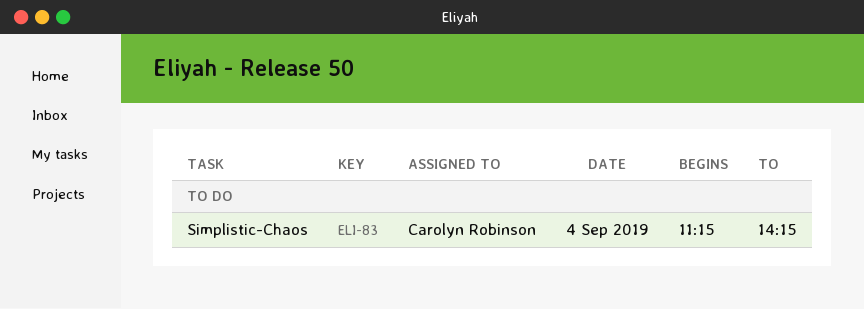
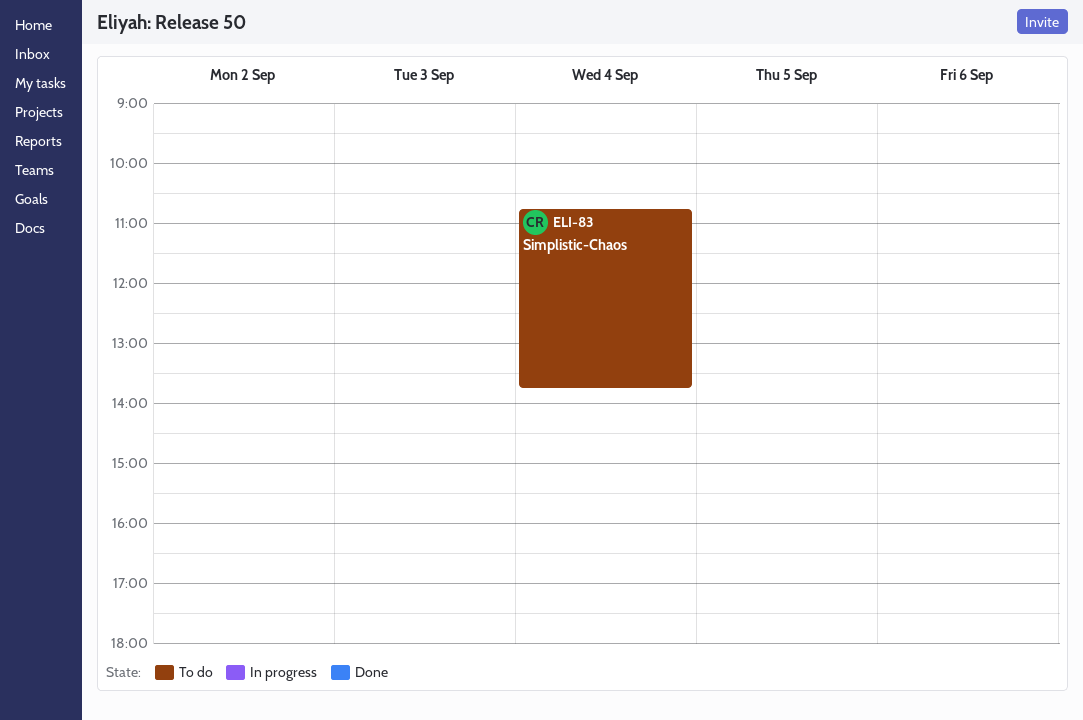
ELI-83, begins: 11:15 -> 10:45
ELI-83, ends: 14:15 -> 13:45

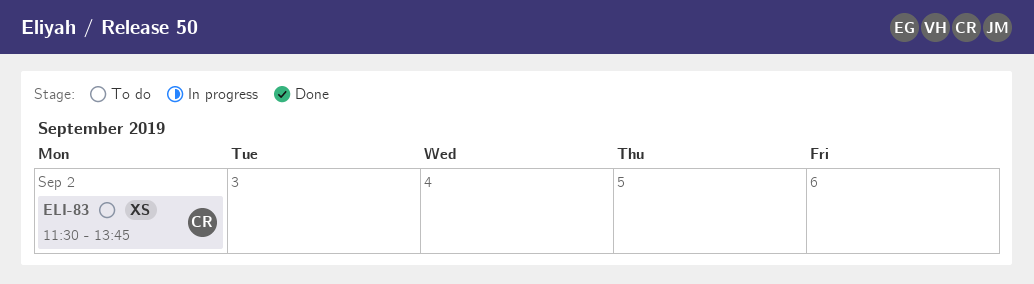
ELI-83, day: Sep 4 -> Sep 2
ELI-83, begins: 10:45 -> 11:30

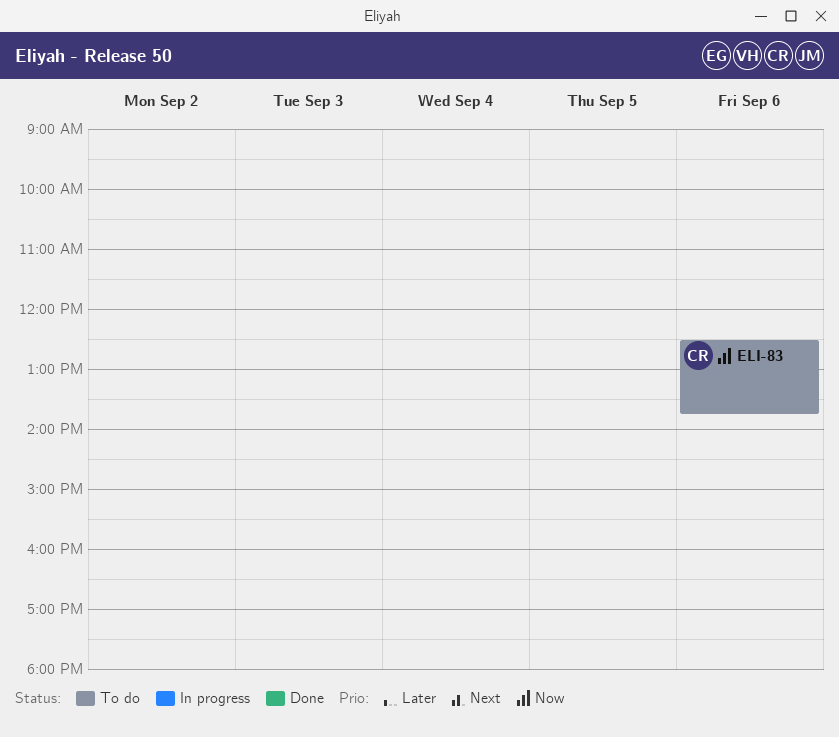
ELI-83, day: Sep 2 -> Sep 6
ELI-83, begins: 11:30 -> 12:30

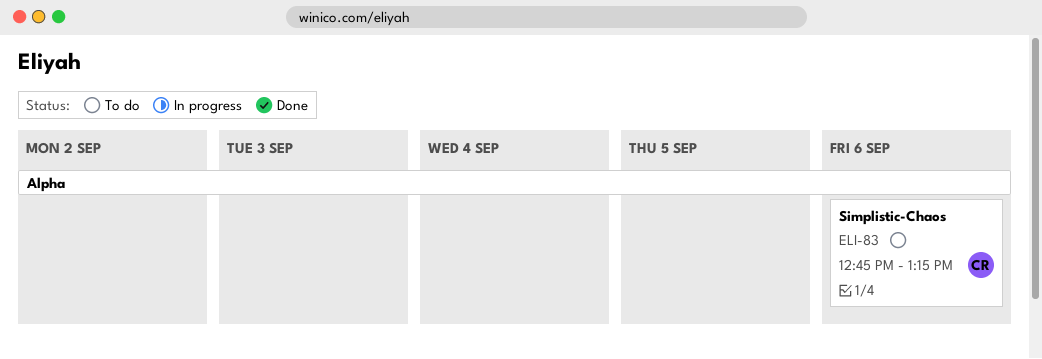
ELI-83, begins: 12:30 -> 12:45
ELI-83, ends: 13:45 -> 13:15

